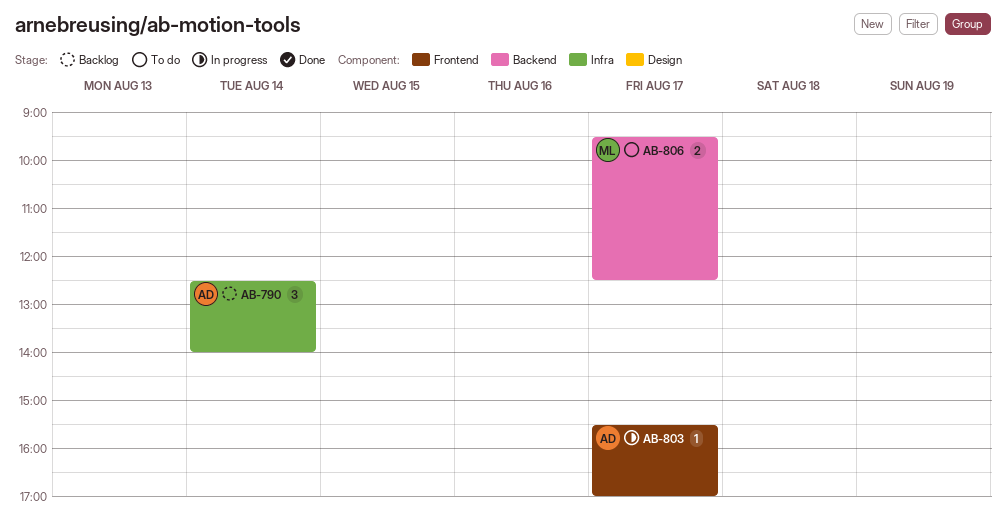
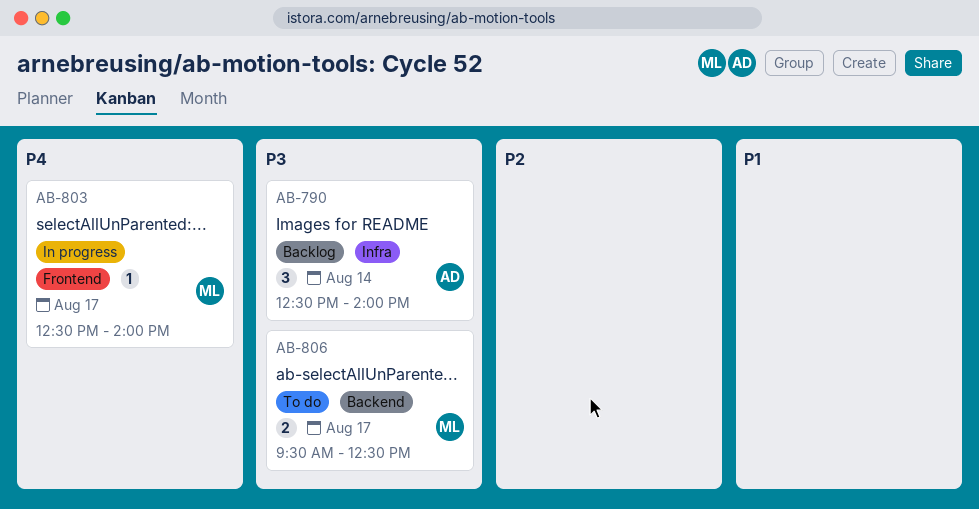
AB-803, owner: AD -> ML
AB-803, begins: 15:30 -> 12:30
AB-803, ends: 17:00 -> 14:00

